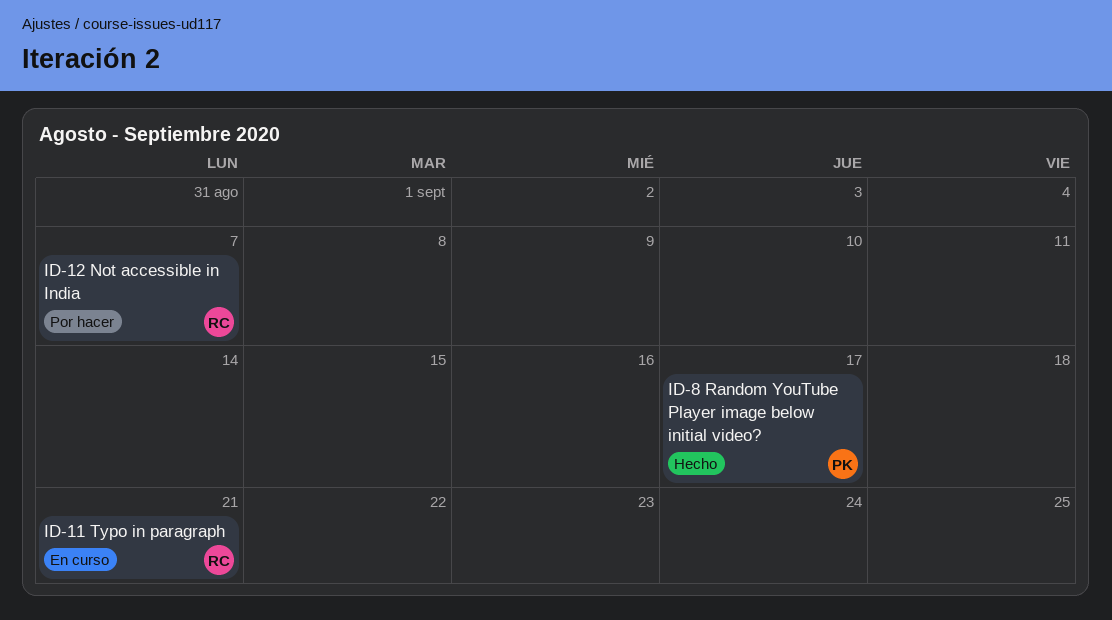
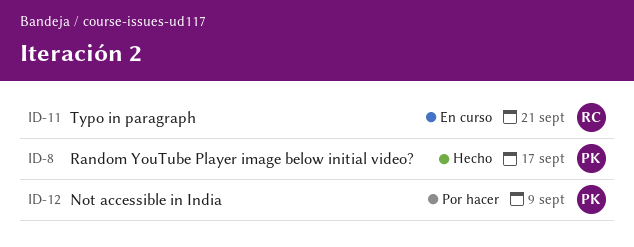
ID-12, owner: RC -> PK
ID-12, due: Sep 7 -> Sep 9

